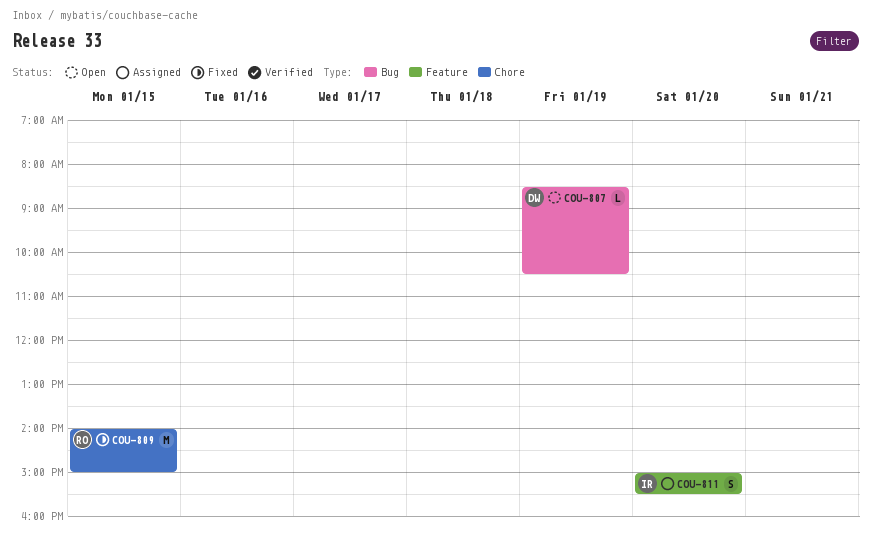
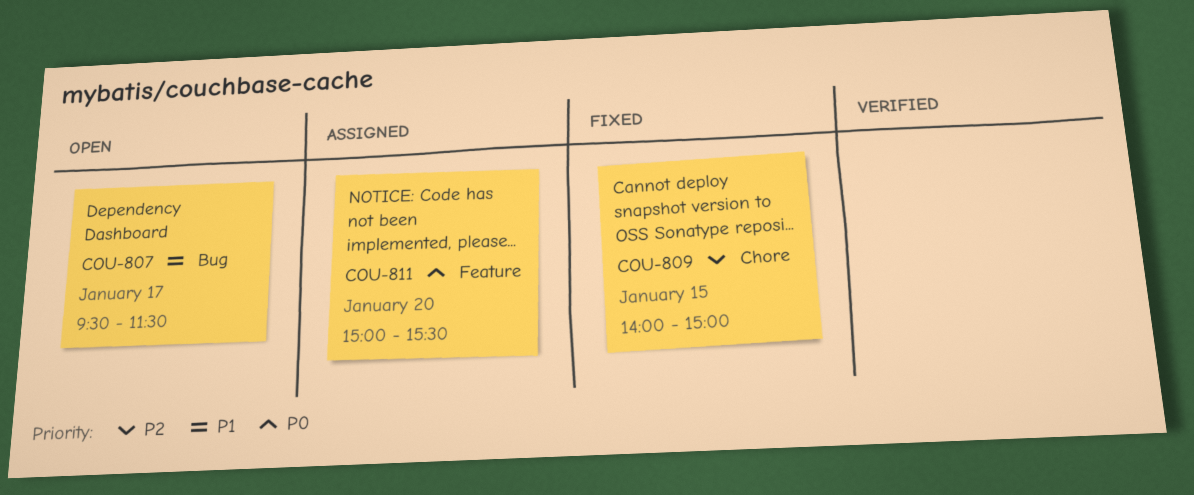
COU-807, day: Jan 19 -> Jan 17
COU-807, begins: 08:30 -> 09:30
COU-807, ends: 10:30 -> 11:30

